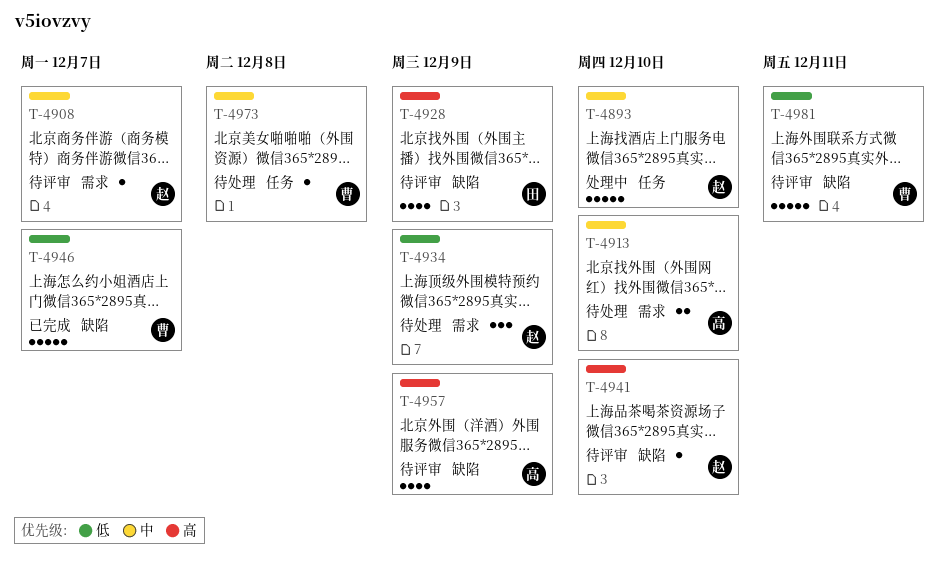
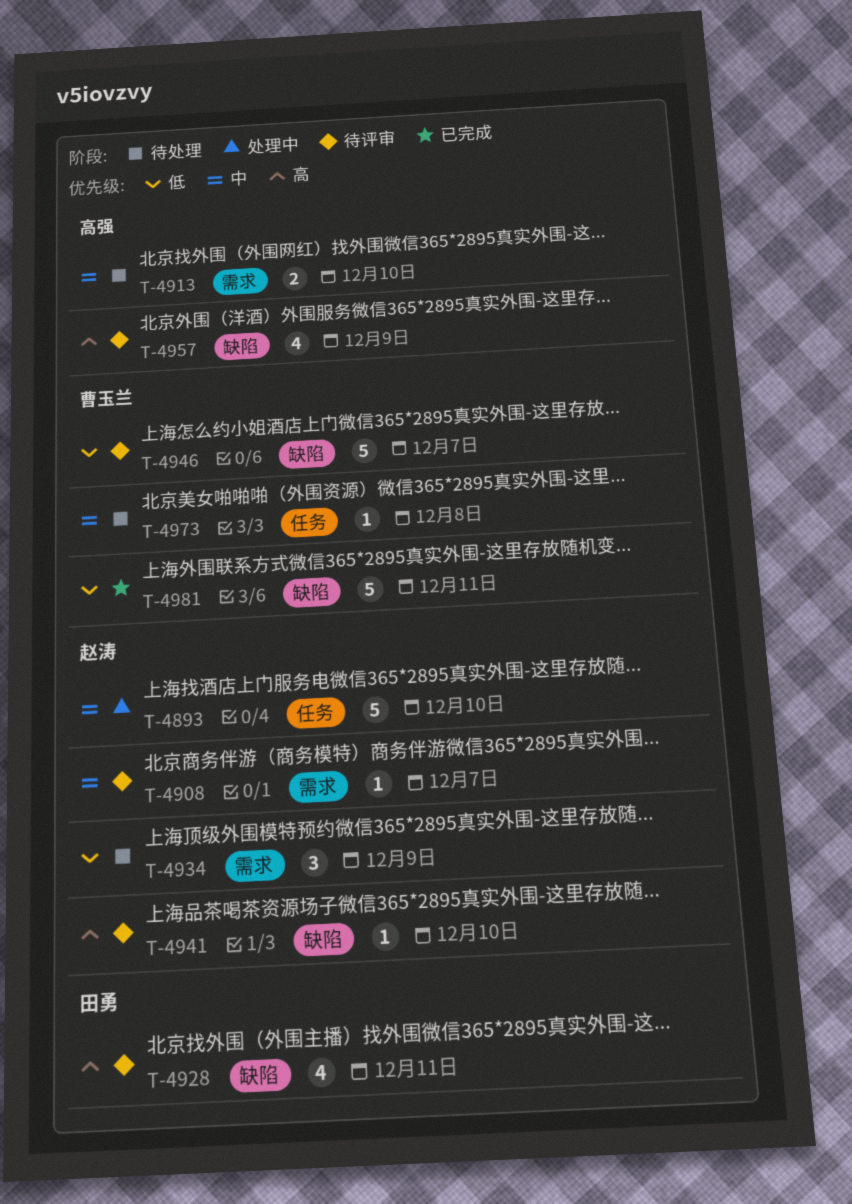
T-4928, due: Dec 9 -> Dec 11
T-4946, status: 已完成 -> 待评审
T-4981, status: 待评审 -> 已完成

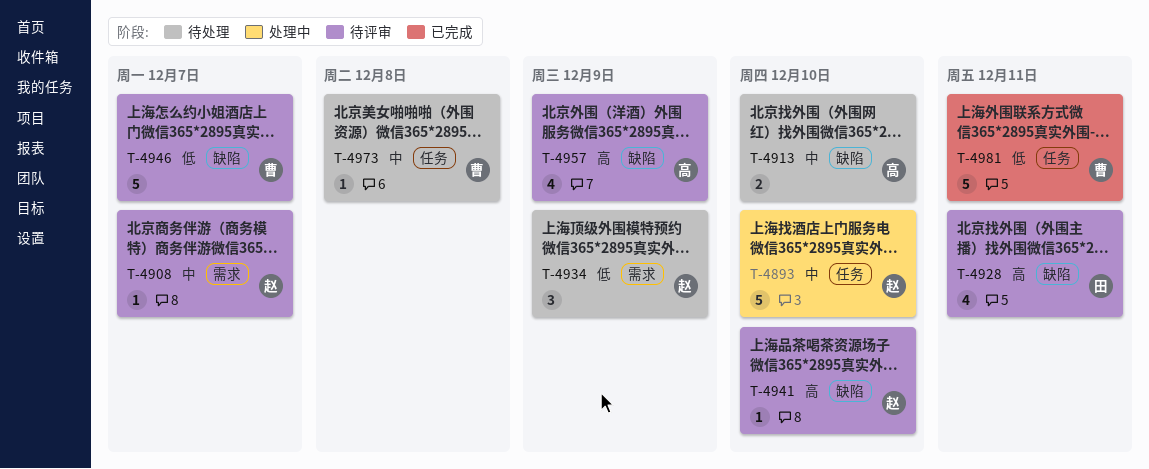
T-4913, label: 需求 -> 缺陷
T-4981, label: 缺陷 -> 任务

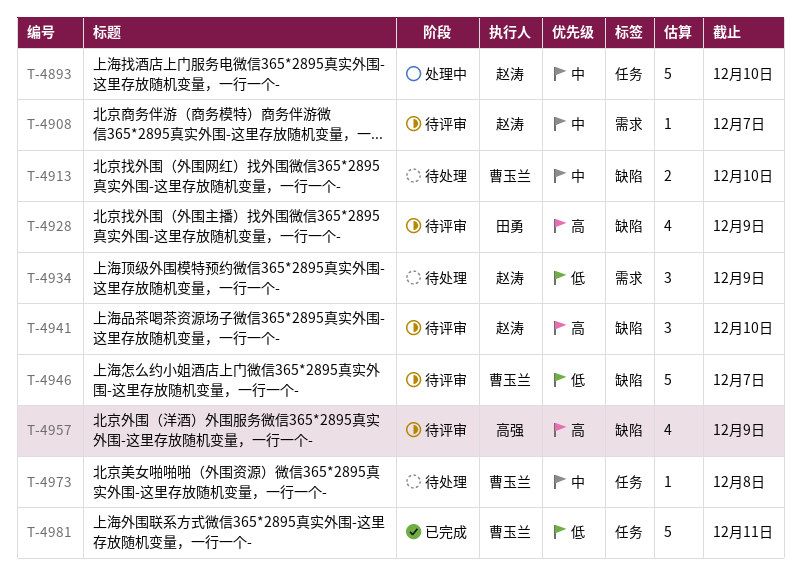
T-4913, owner: 高强 -> 曹玉兰
T-4928, due: Dec 11 -> Dec 9
T-4941, estimate: 1 -> 3

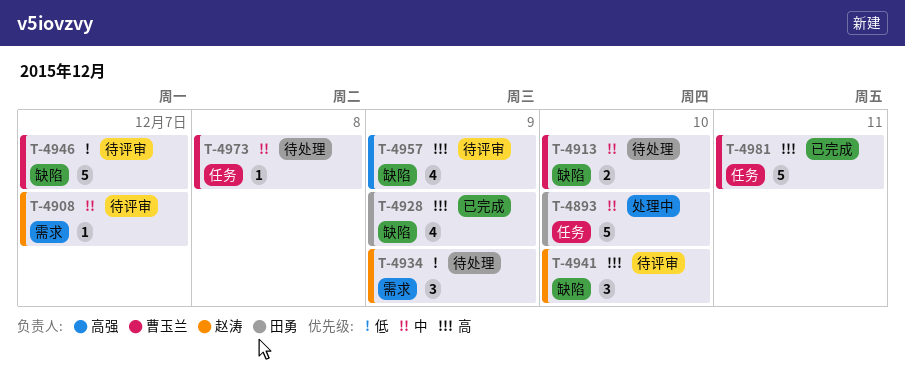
T-4893, owner: 赵涛 -> 田勇
T-4928, status: 待评审 -> 已完成
T-4981, priority: 低 -> 高

